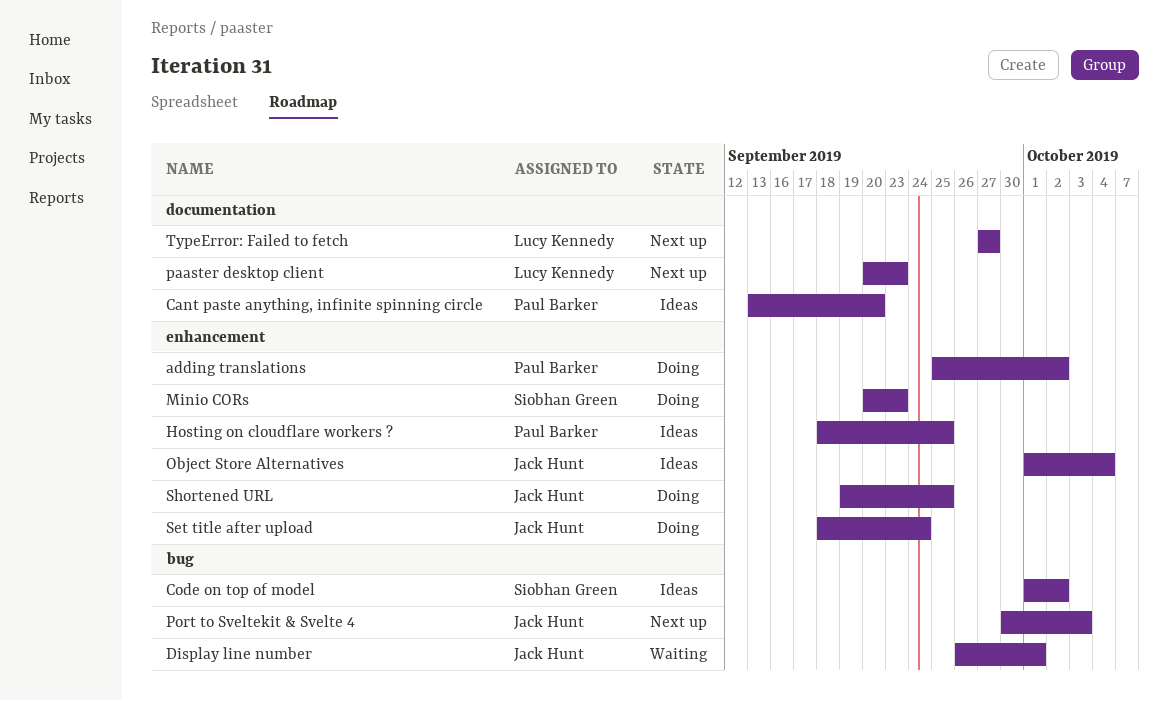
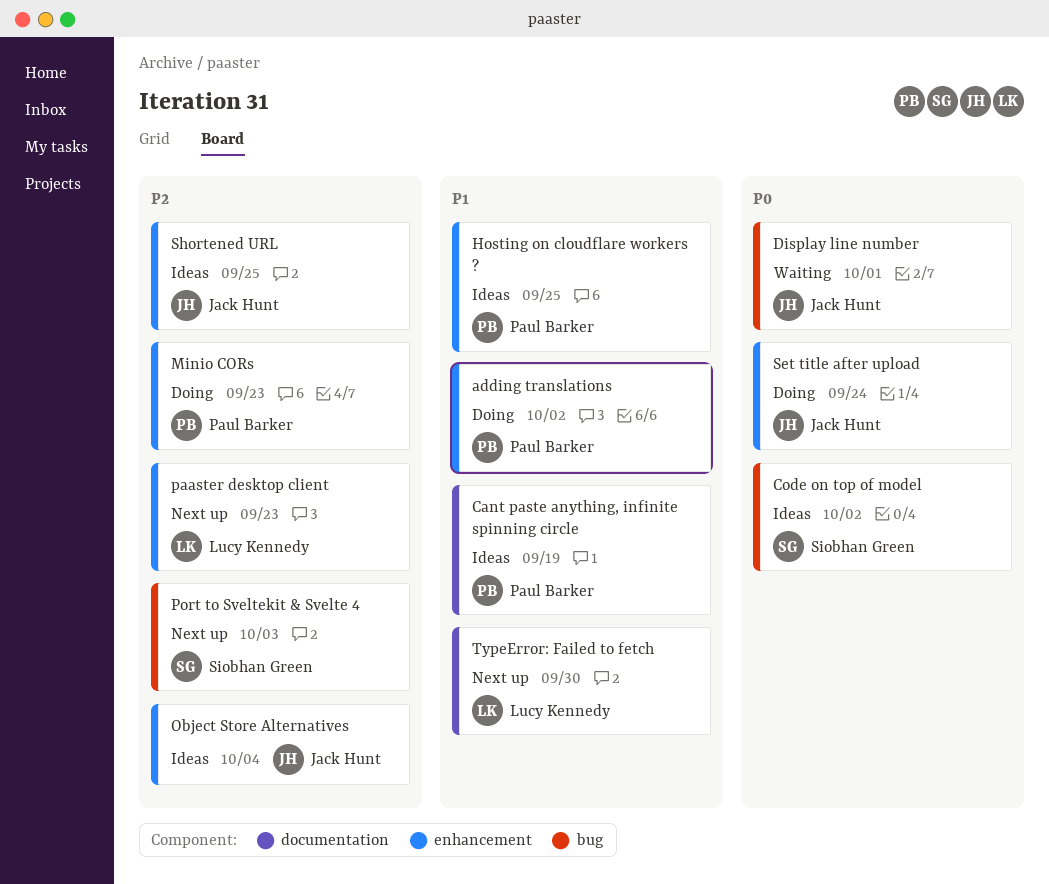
Cant paste anything, infinite spinning circle, due: Sep 20 -> Sep 19
Minio CORs, owner: Siobhan Green -> Paul Barker
paaster desktop client, label: documentation -> enhancement
Port to Sveltekit & Svelte 4, owner: Jack Hunt -> Siobhan Green
Shortened URL, status: Doing -> Ideas
TypeError: Failed to fetch, due: Sep 27 -> Sep 30

